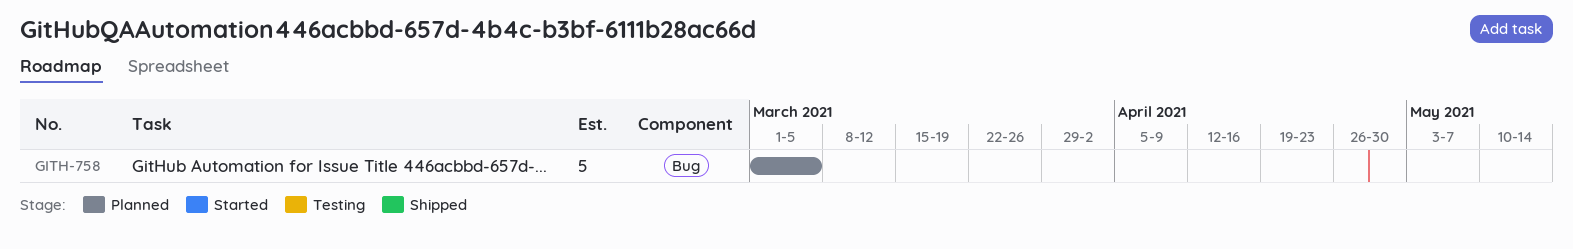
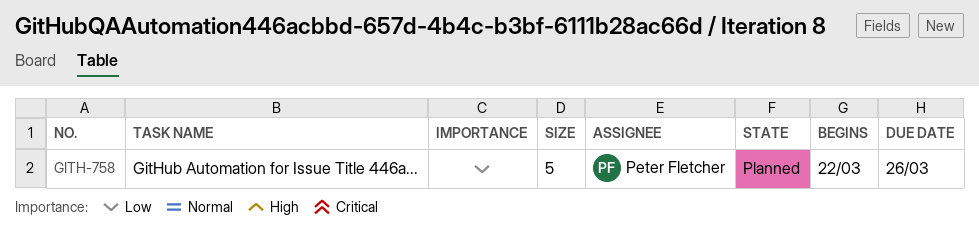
GITH-758, start: Mar 1 -> Mar 22
GITH-758, due: Mar 5 -> Mar 26

